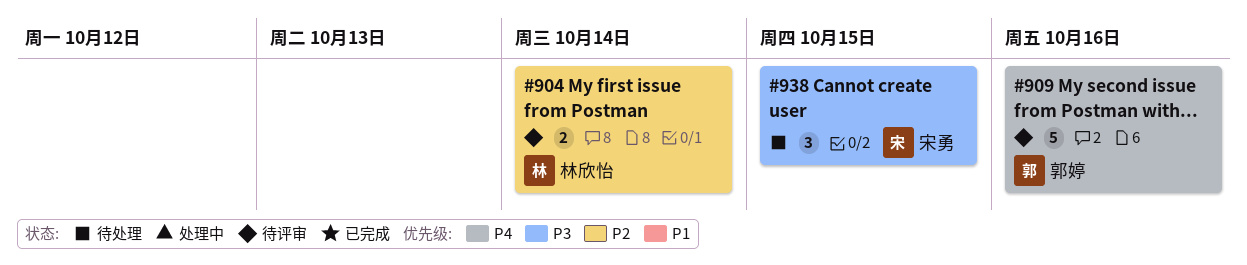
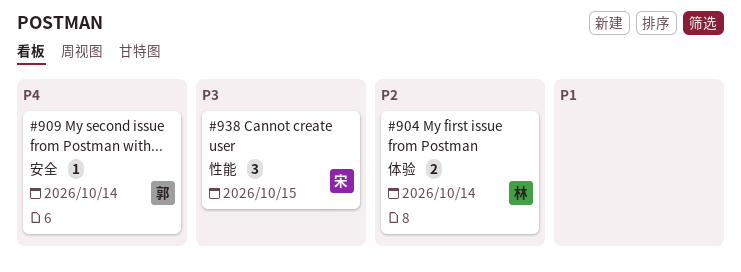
#909, estimate: 5 -> 1
#909, due: Oct 16 -> Oct 14

